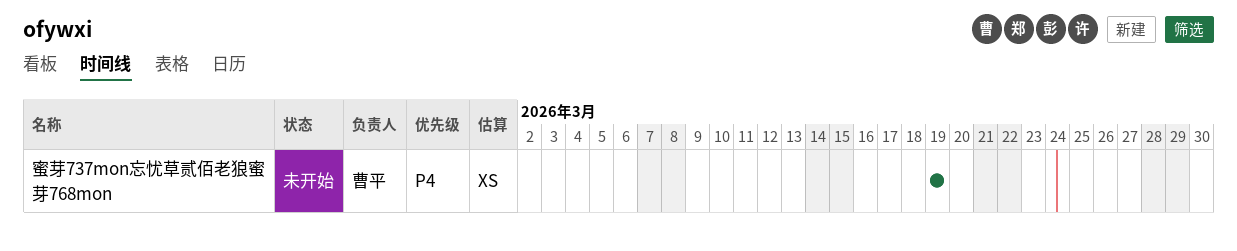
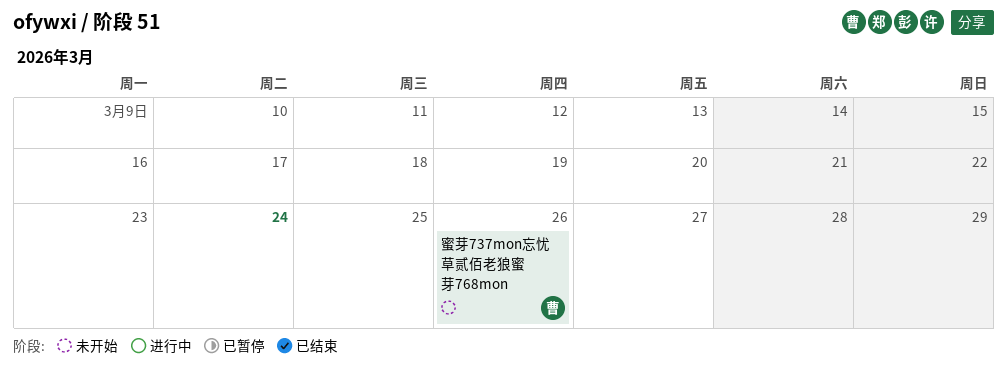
蜜芽737mon忘忧草贰佰老狼蜜芽768mon, due: Mar 19 -> Mar 26

